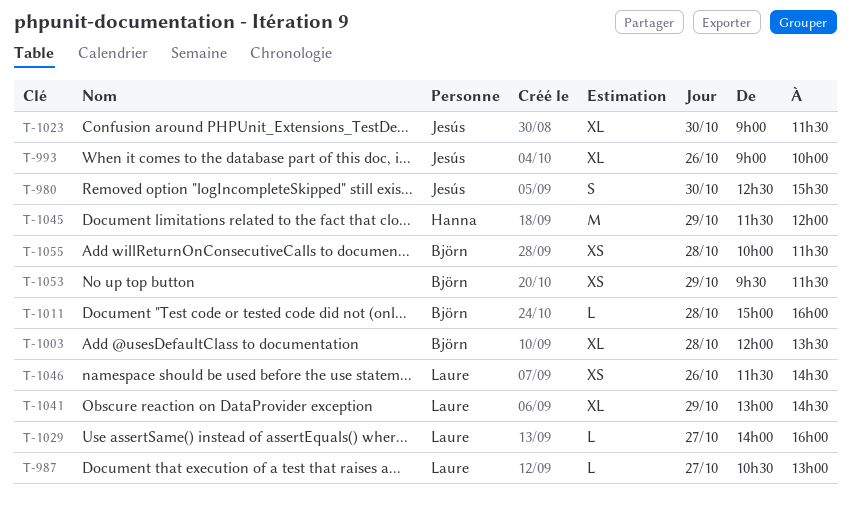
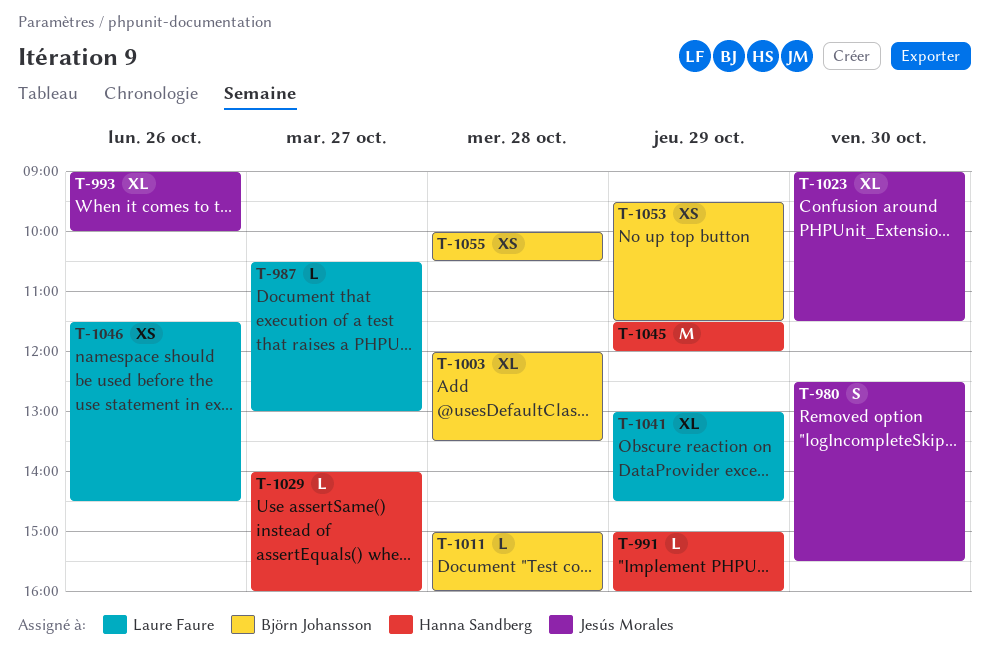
T-991: none -> present
T-1029, owner: Laure Faure -> Hanna Sandberg
T-1055, ends: 11:30 -> 10:30

